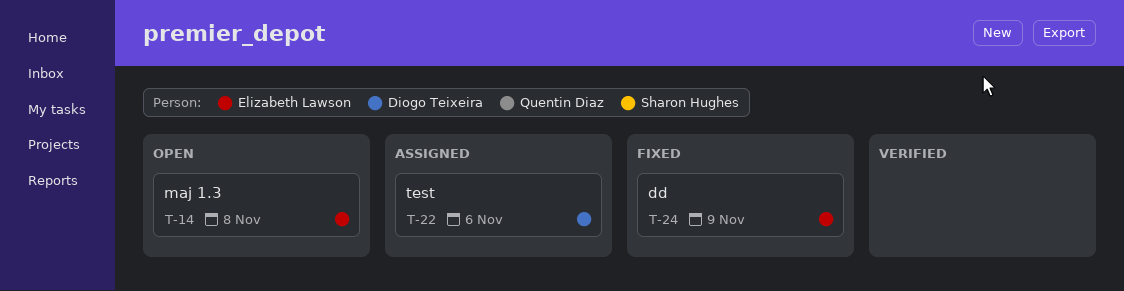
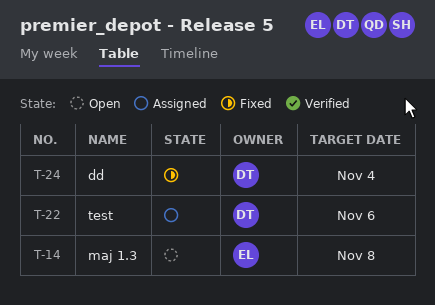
T-24, owner: Elizabeth Lawson -> Diogo Teixeira
T-24, due: Nov 9 -> Nov 4

